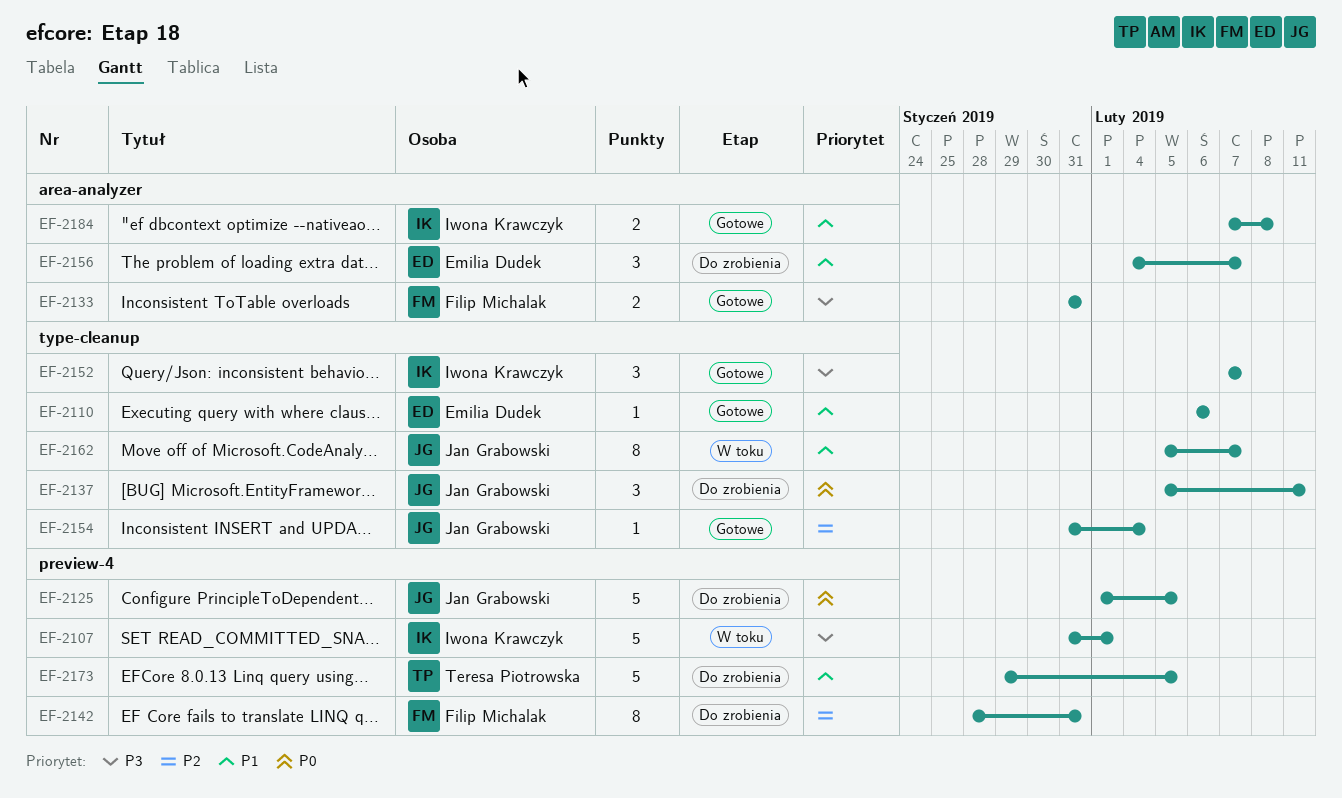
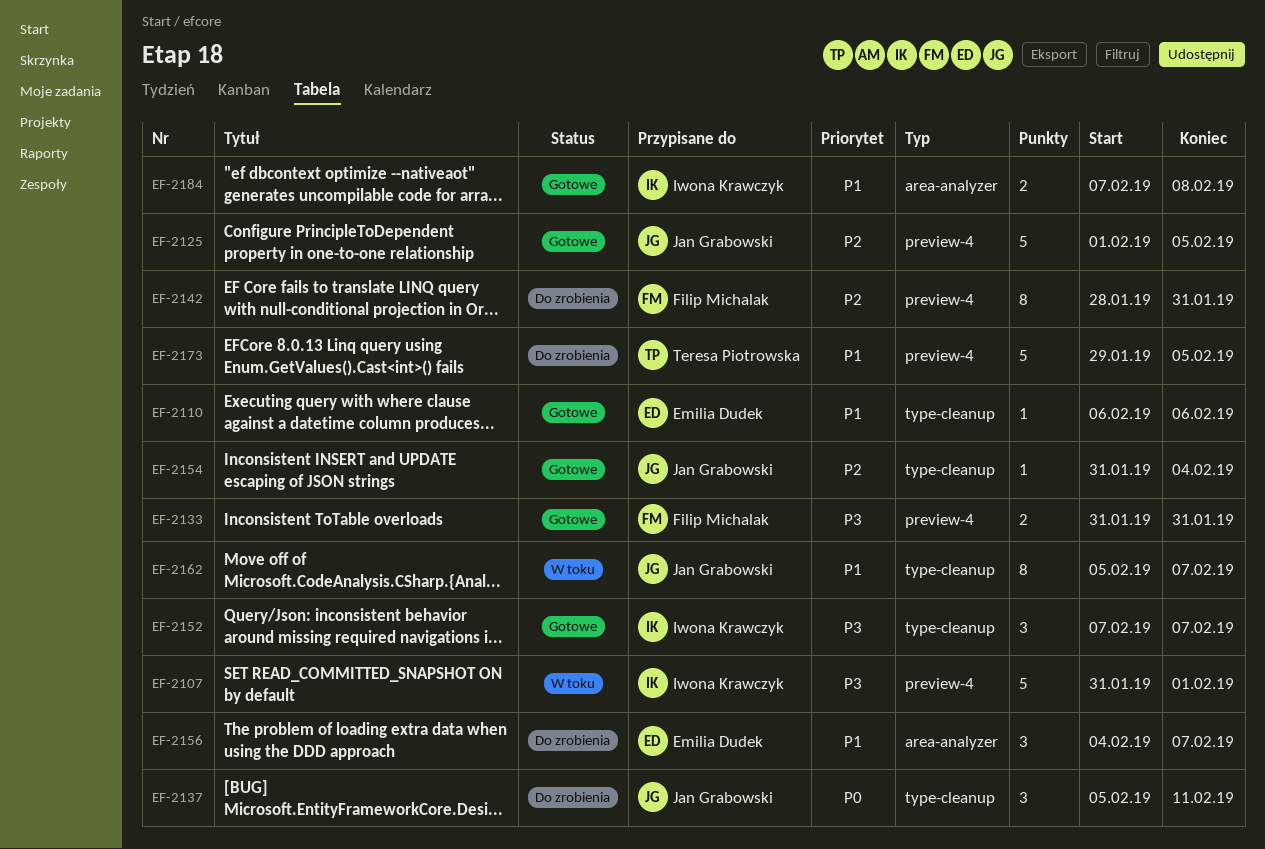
EF-2125, status: Do zrobienia -> Gotowe
EF-2125, priority: P0 -> P2
EF-2133, label: area-analyzer -> preview-4

